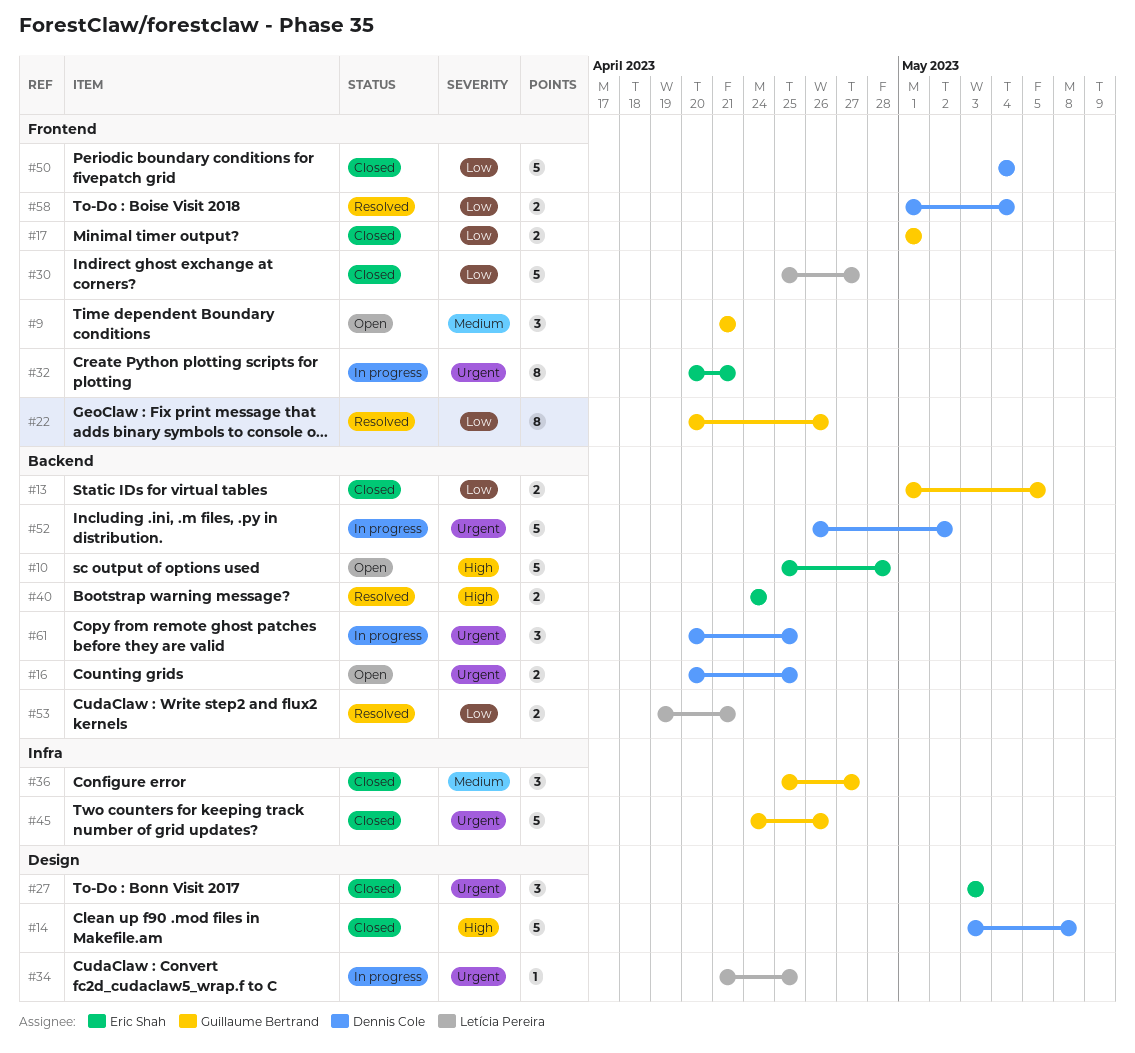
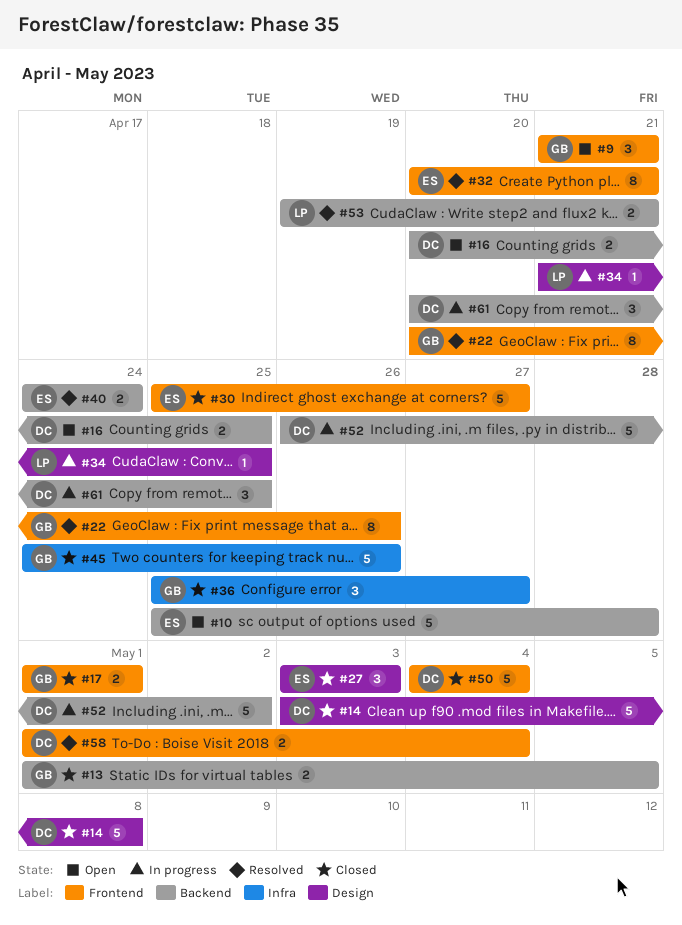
#30, owner: Letícia Pereira -> Eric Shah
#32, status: In progress -> Resolved

